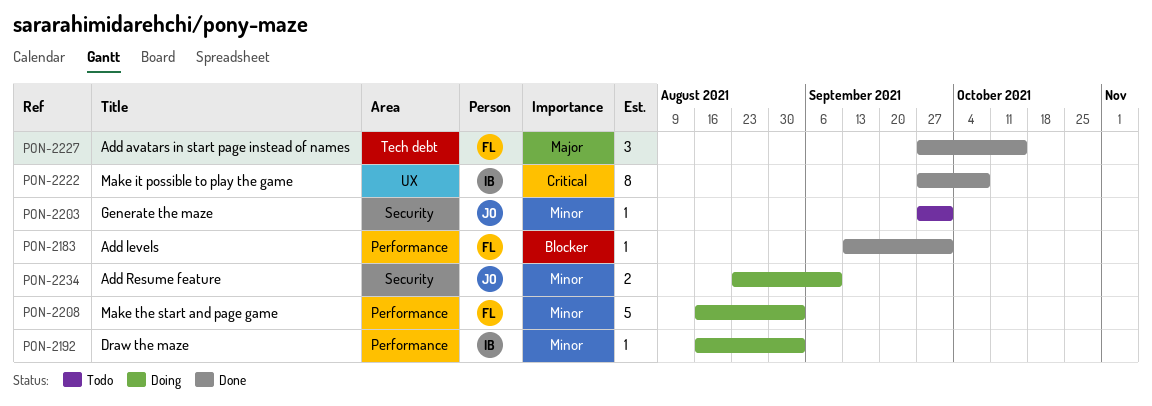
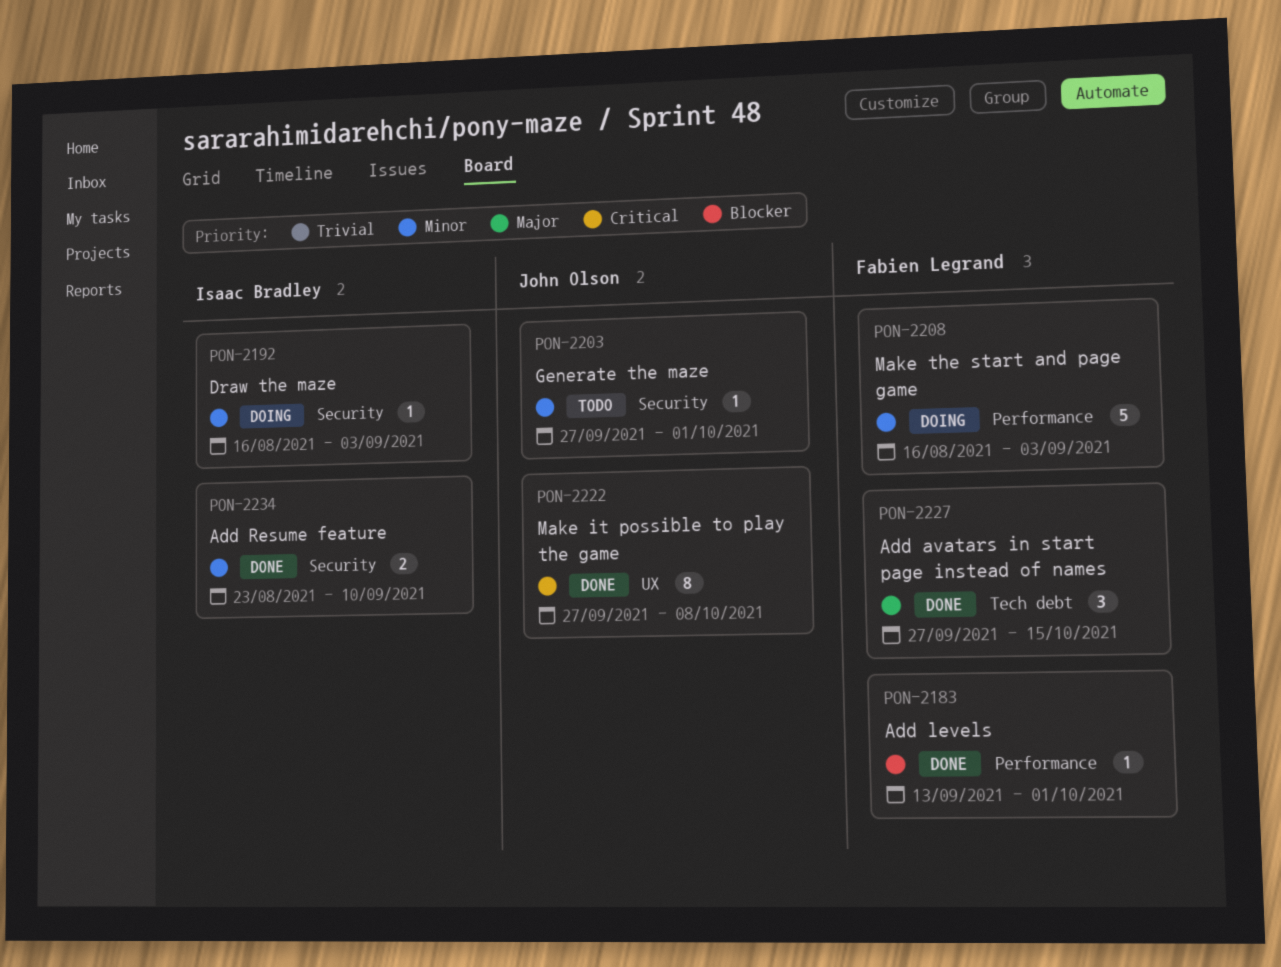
PON-2192, label: Performance -> Security
PON-2222, owner: Isaac Bradley -> John Olson
PON-2234, status: Doing -> Done
PON-2234, owner: John Olson -> Isaac Bradley

